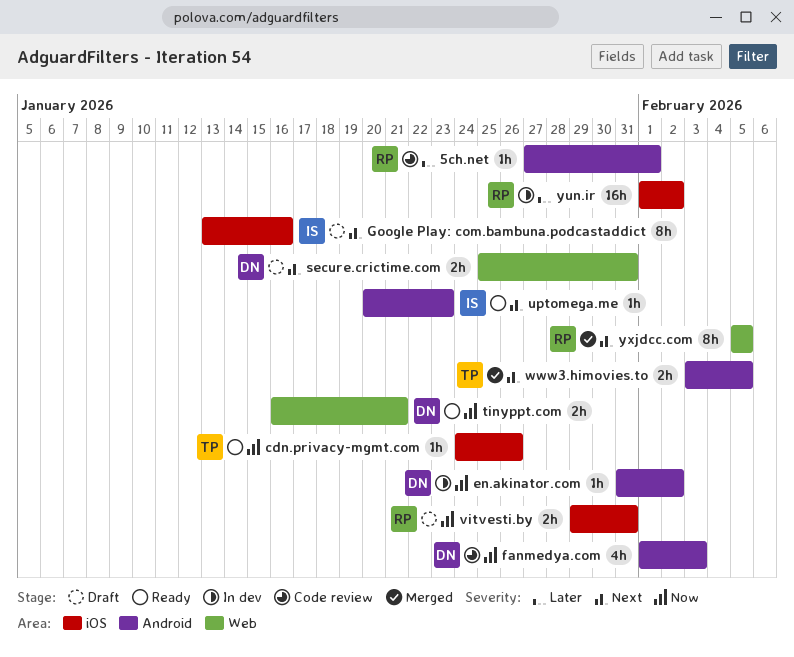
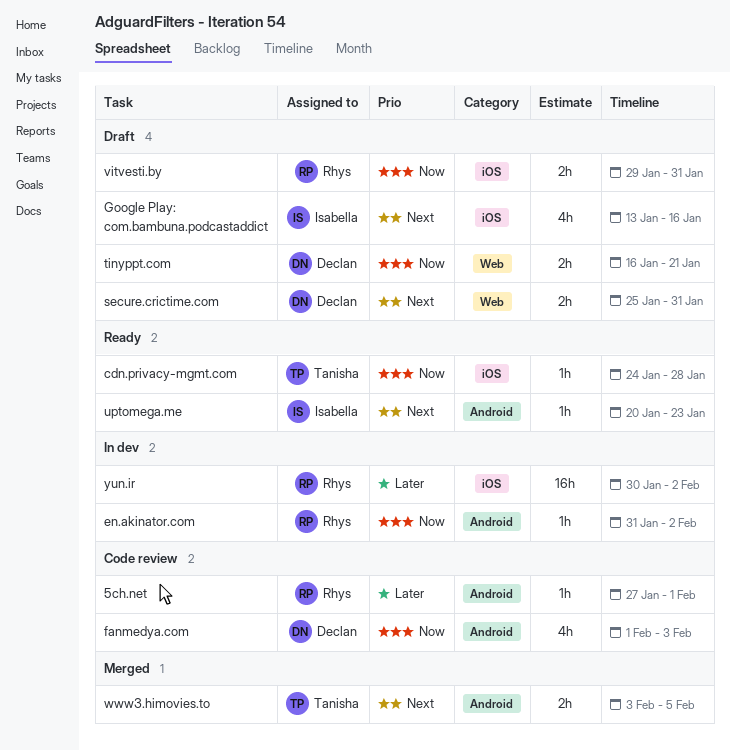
cdn.privacy-mgmt.com, due: Jan 26 -> Jan 28
en.akinator.com, owner: Declan -> Rhys
Google Play: com.bambuna.podcastaddict, estimate: 8h -> 4h
tinyppt.com, status: Ready -> Draft
yun.ir, start: Feb 1 -> Jan 30
yxjdcc.com: present -> none

